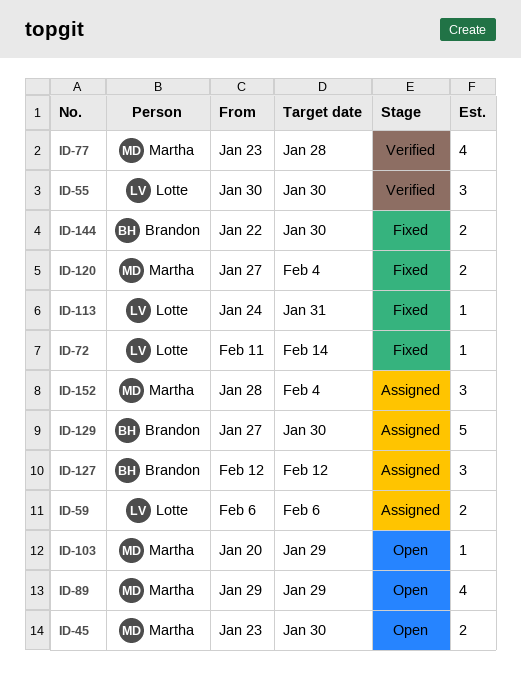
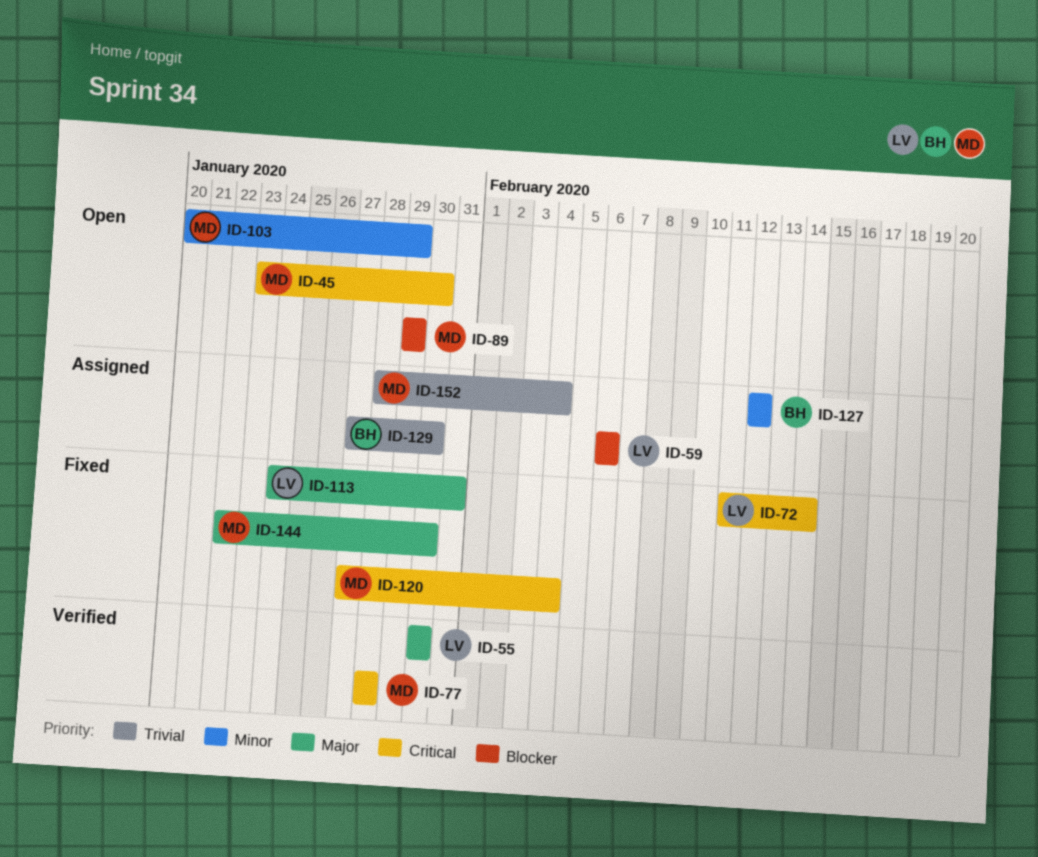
ID-77, start: Jan 23 -> Jan 28
ID-144, owner: Brandon -> Martha

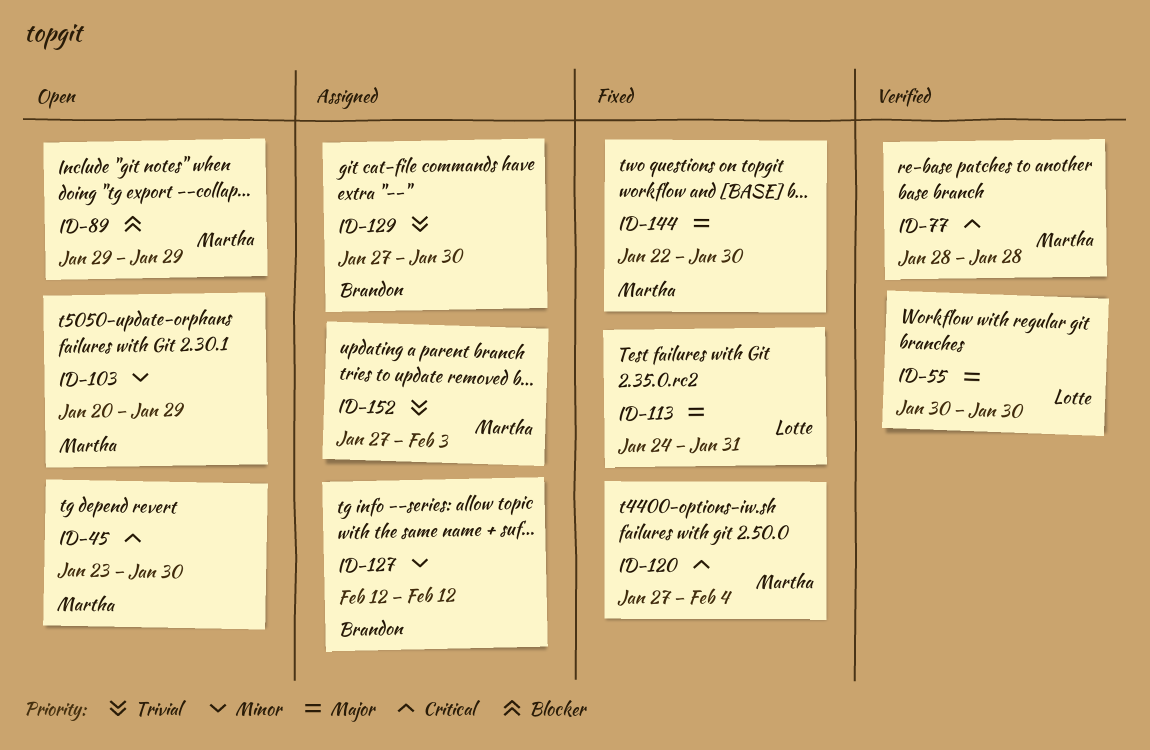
ID-59: present -> none
ID-72: present -> none
ID-152, start: Jan 28 -> Jan 27
ID-152, due: Feb 4 -> Feb 3

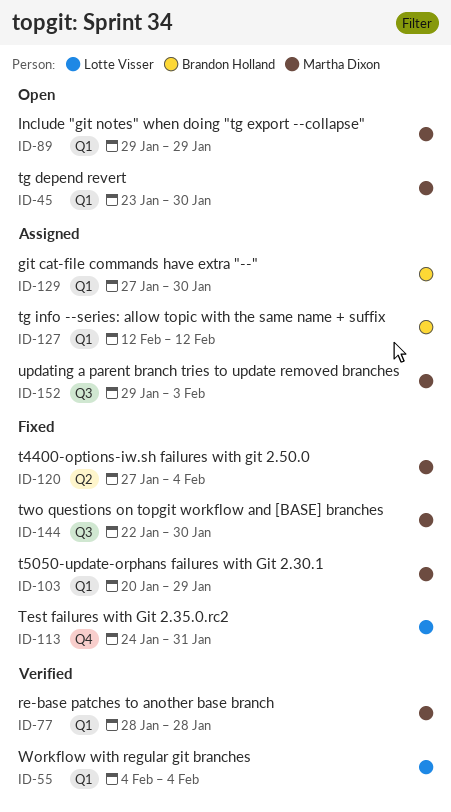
ID-55, start: Jan 30 -> Feb 4
ID-55, due: Jan 30 -> Feb 4
ID-103, status: Open -> Fixed
ID-152, start: Jan 27 -> Jan 29

